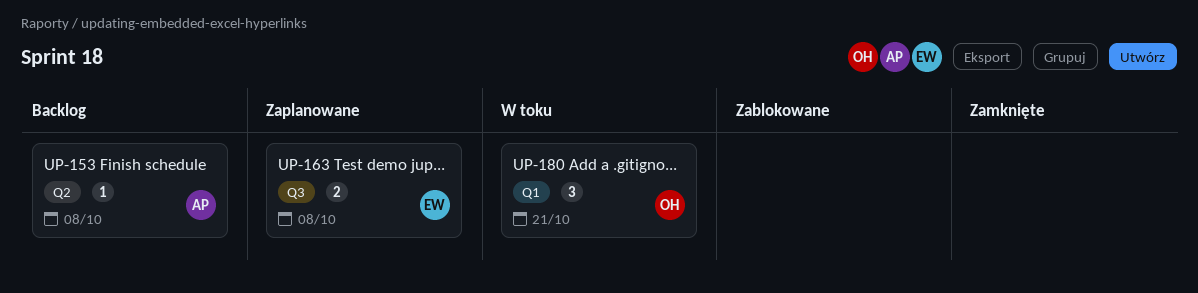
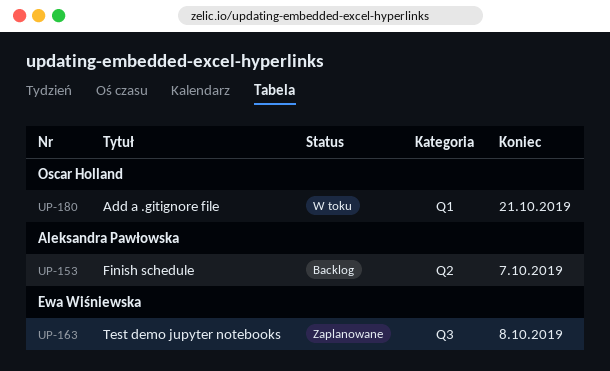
UP-153, due: Oct 8 -> Oct 7

